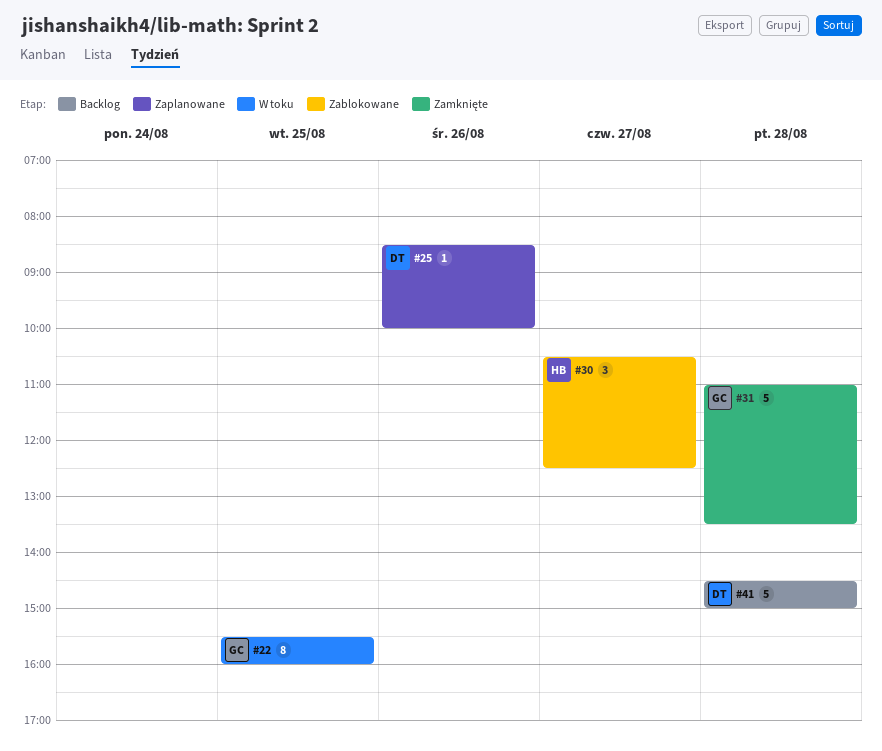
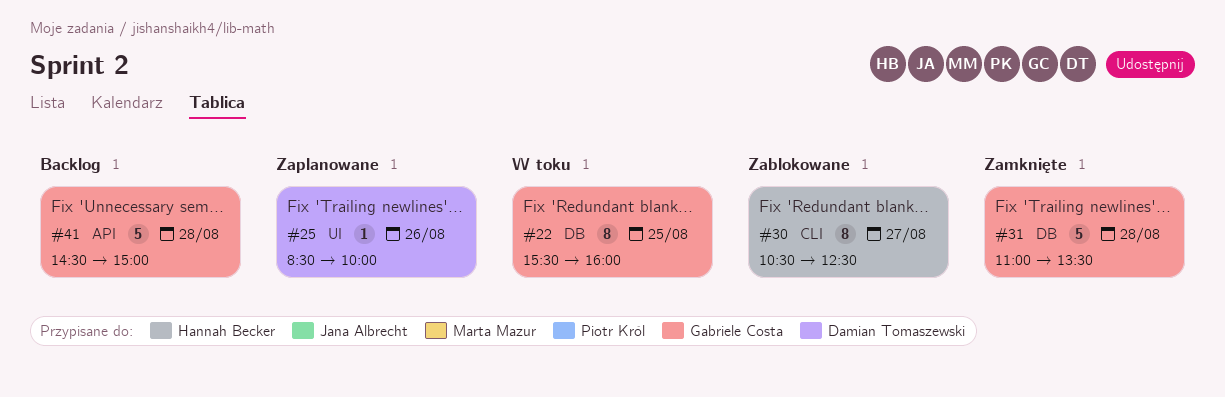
#30, estimate: 3 -> 8
#41, owner: Damian Tomaszewski -> Gabriele Costa

